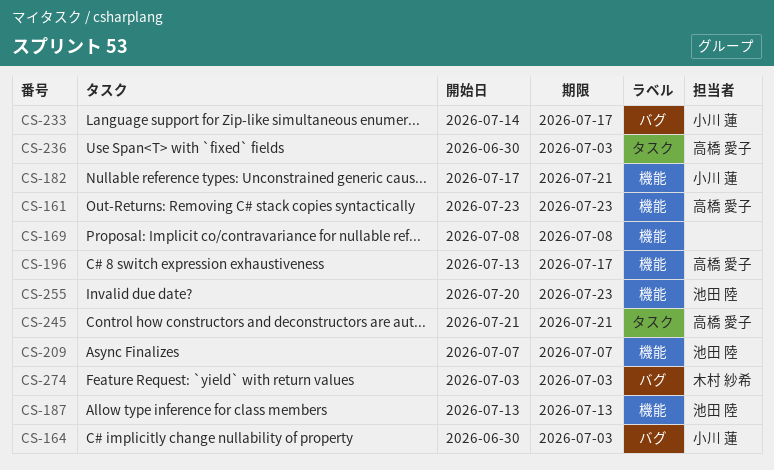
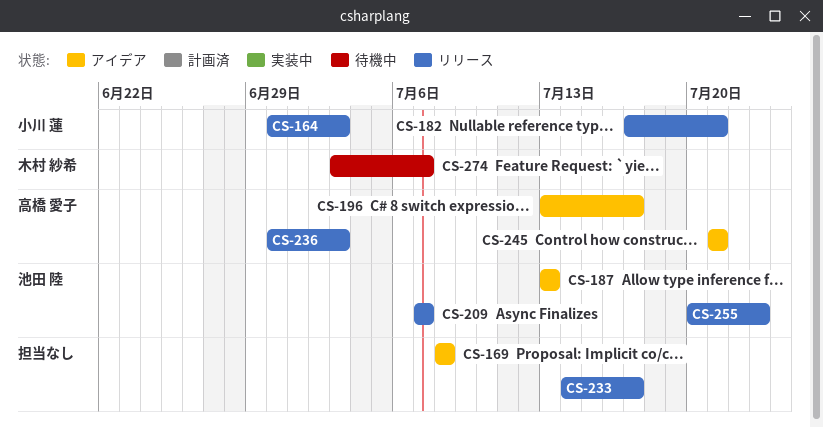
CS-161: present -> none
CS-233, owner: 小川 蓮 -> none
CS-274, due: Jul 3 -> Jul 7

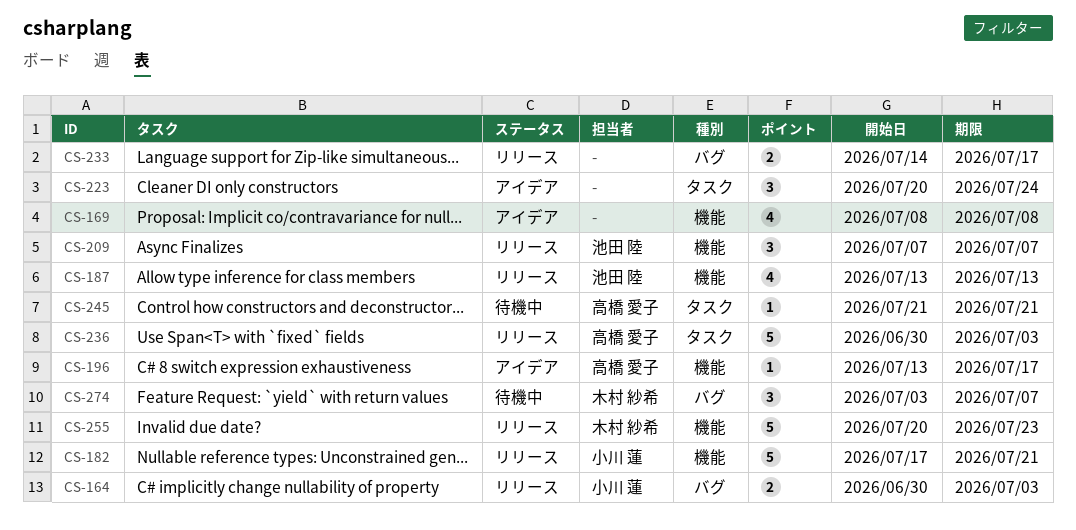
CS-187, status: アイデア -> リリース
CS-223: none -> present
CS-245, status: アイデア -> 待機中
CS-255, owner: 池田 陸 -> 木村 紗希

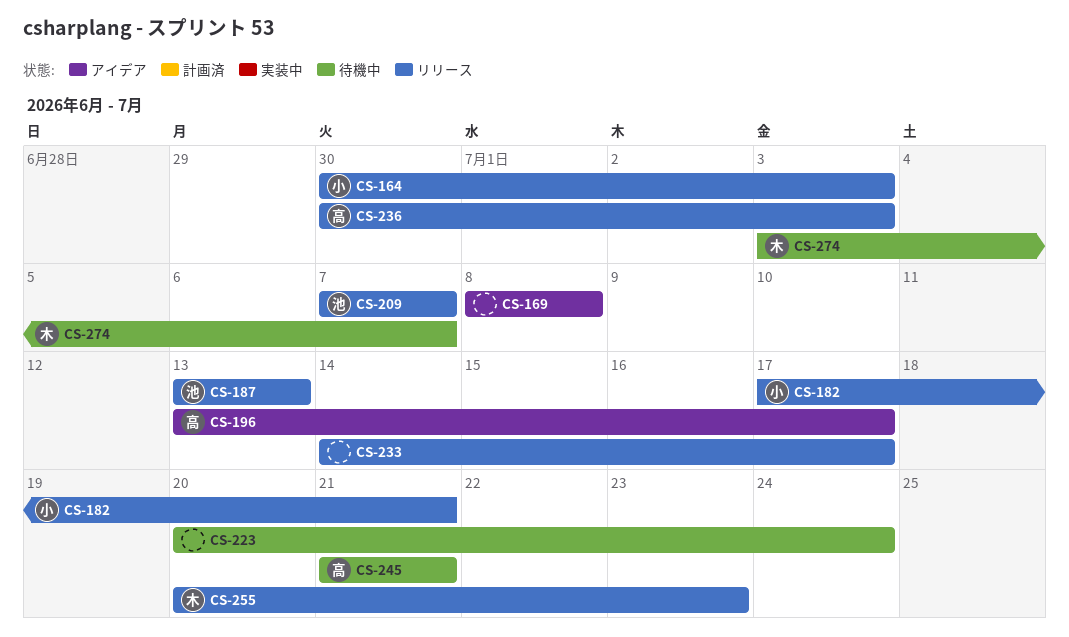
CS-223, status: アイデア -> 待機中

